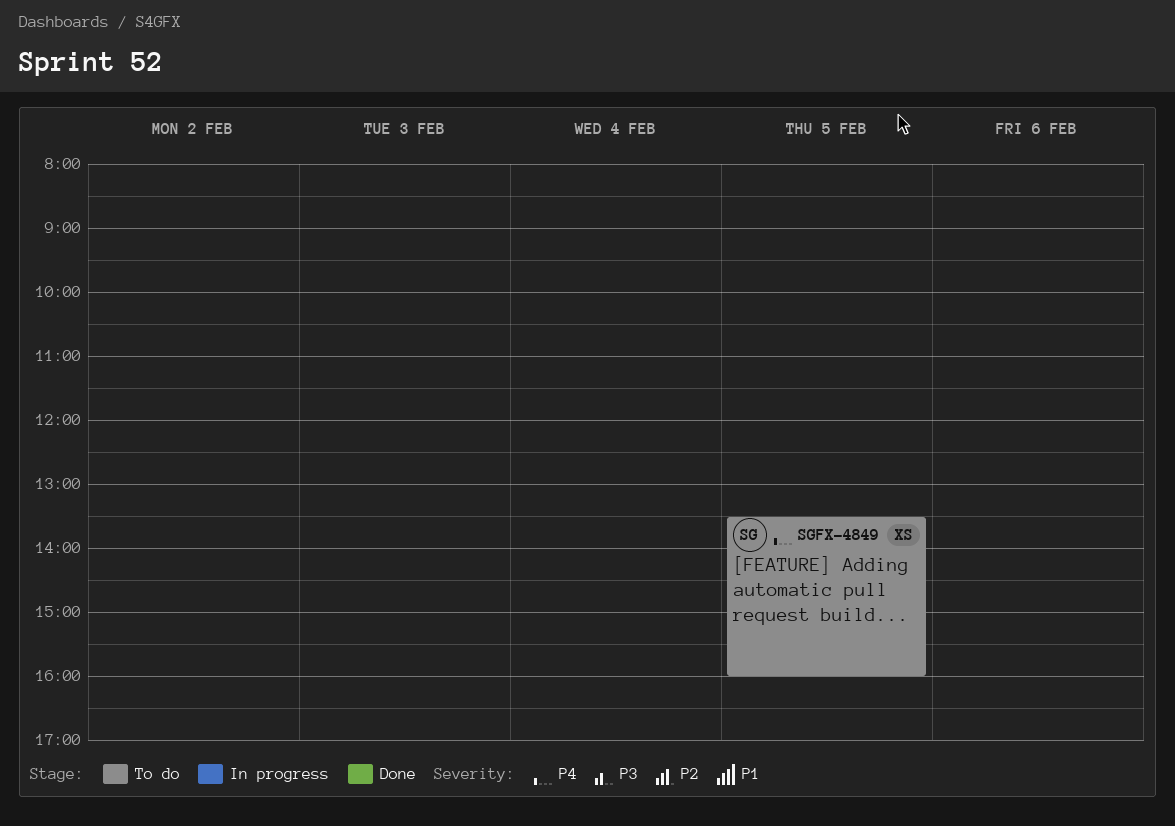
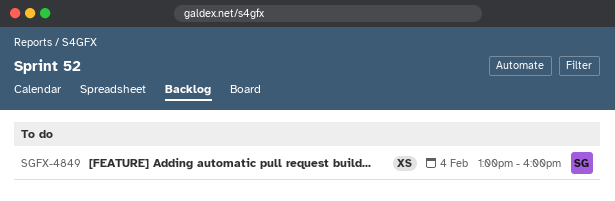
SGFX-4849, day: Feb 5 -> Feb 4
SGFX-4849, begins: 13:30 -> 13:00

